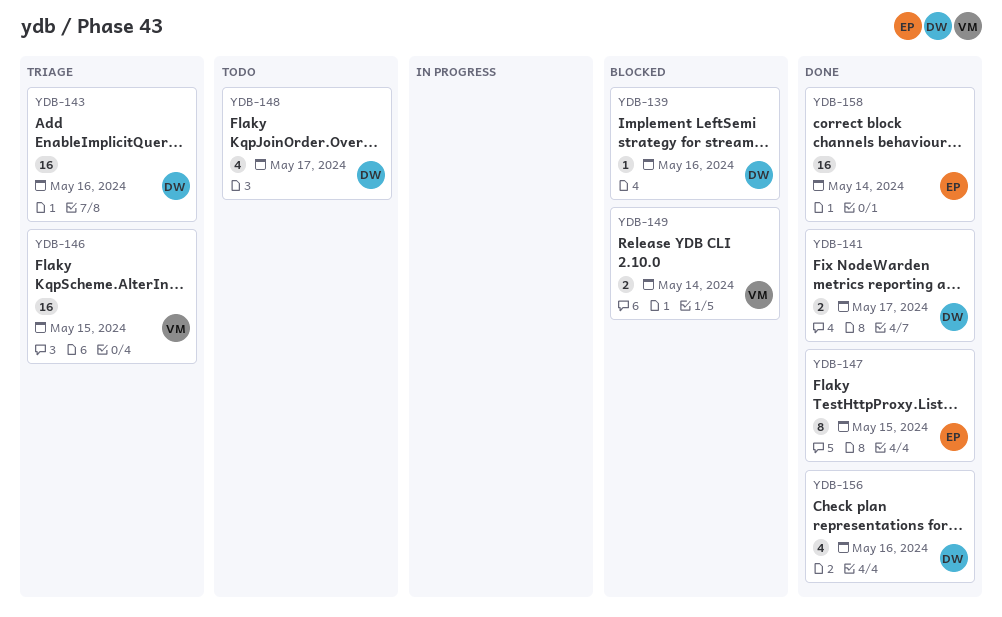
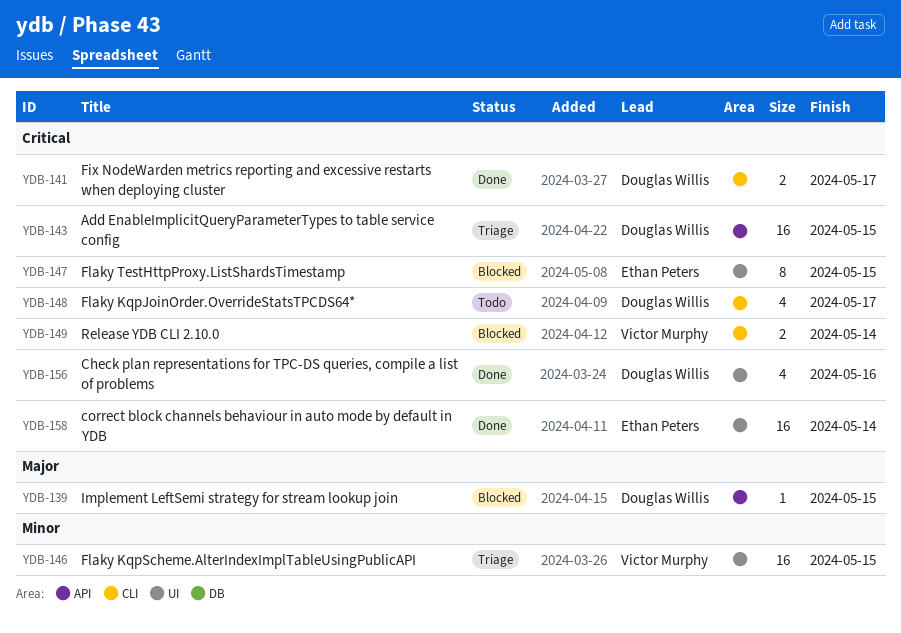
YDB-139, due: May 16 -> May 15
YDB-143, due: May 16 -> May 15
YDB-147, status: Done -> Blocked

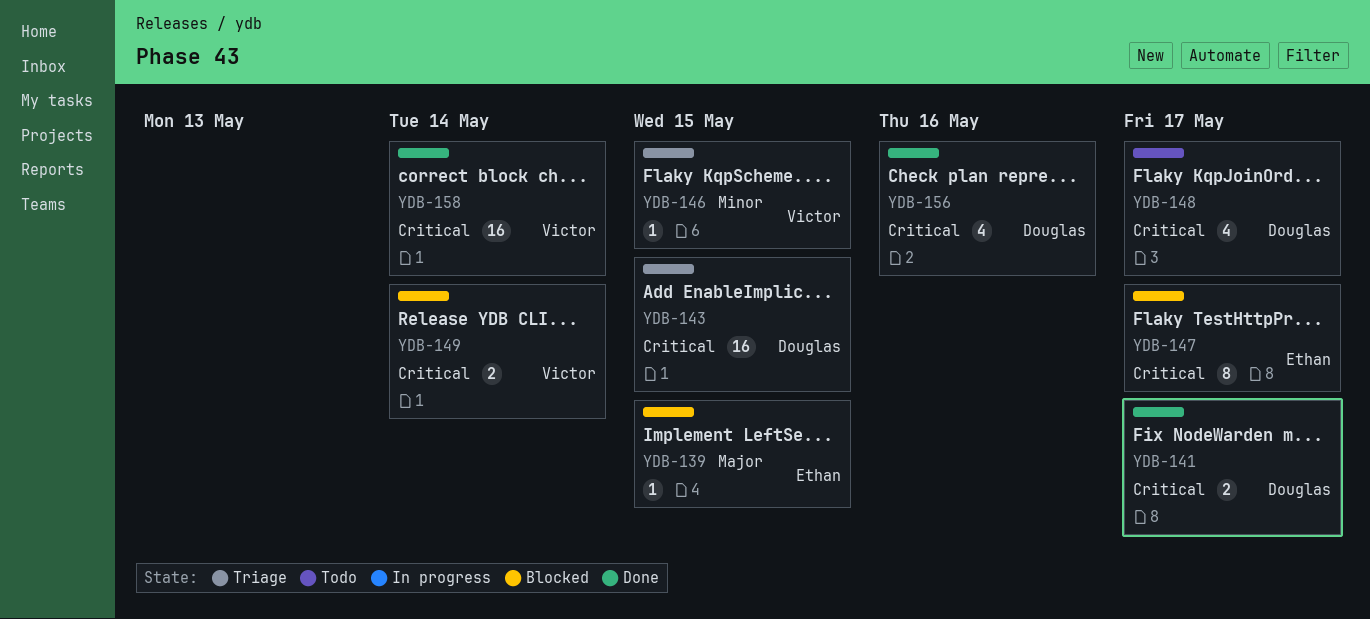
YDB-139, owner: Douglas Willis -> Ethan Peters
YDB-146, estimate: 16 -> 1
YDB-147, due: May 15 -> May 17
YDB-158, owner: Ethan Peters -> Victor Murphy

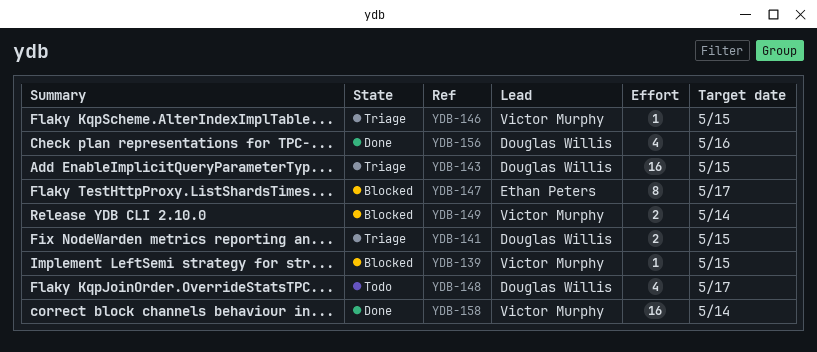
YDB-139, owner: Ethan Peters -> Victor Murphy
YDB-141, status: Done -> Triage
YDB-141, due: May 17 -> May 15

